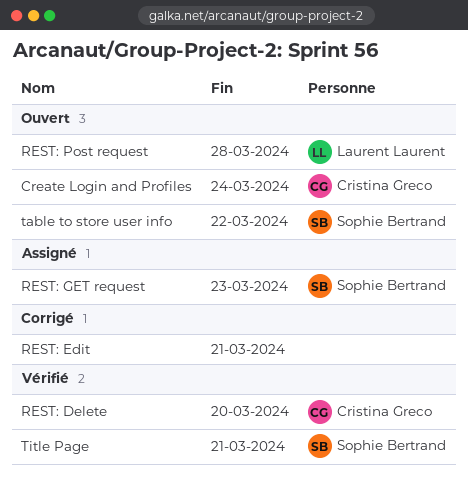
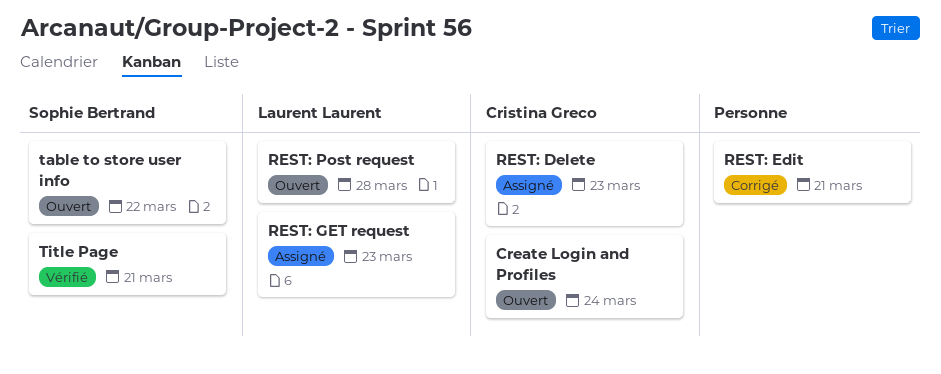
REST: Delete, status: Vérifié -> Assigné
REST: Delete, due: Mar 20 -> Mar 23
REST: GET request, owner: Sophie Bertrand -> Laurent Laurent

